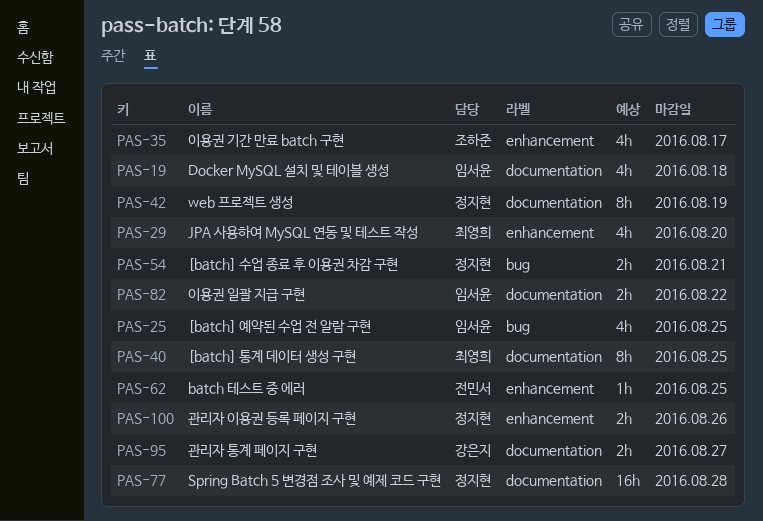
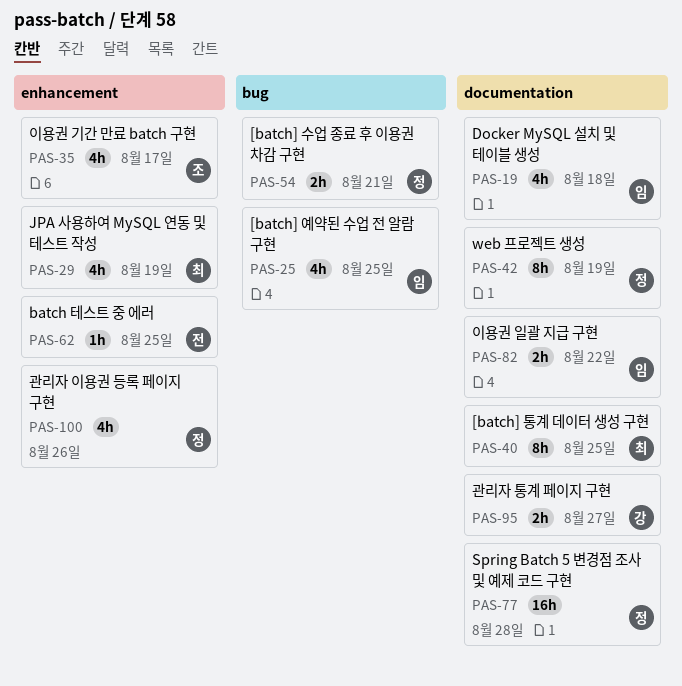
PAS-29, due: Aug 20 -> Aug 19
PAS-100, estimate: 2h -> 4h

